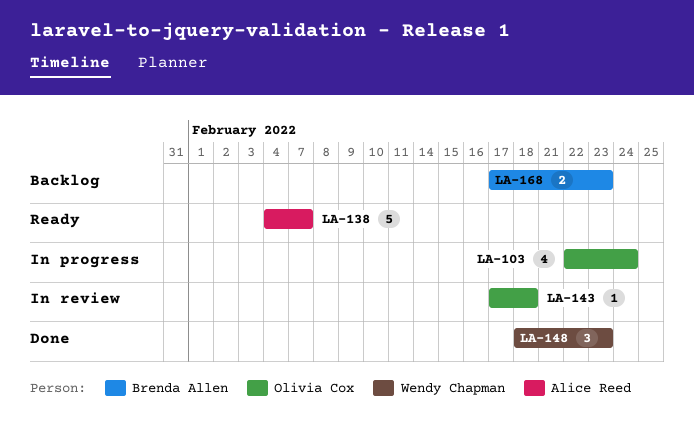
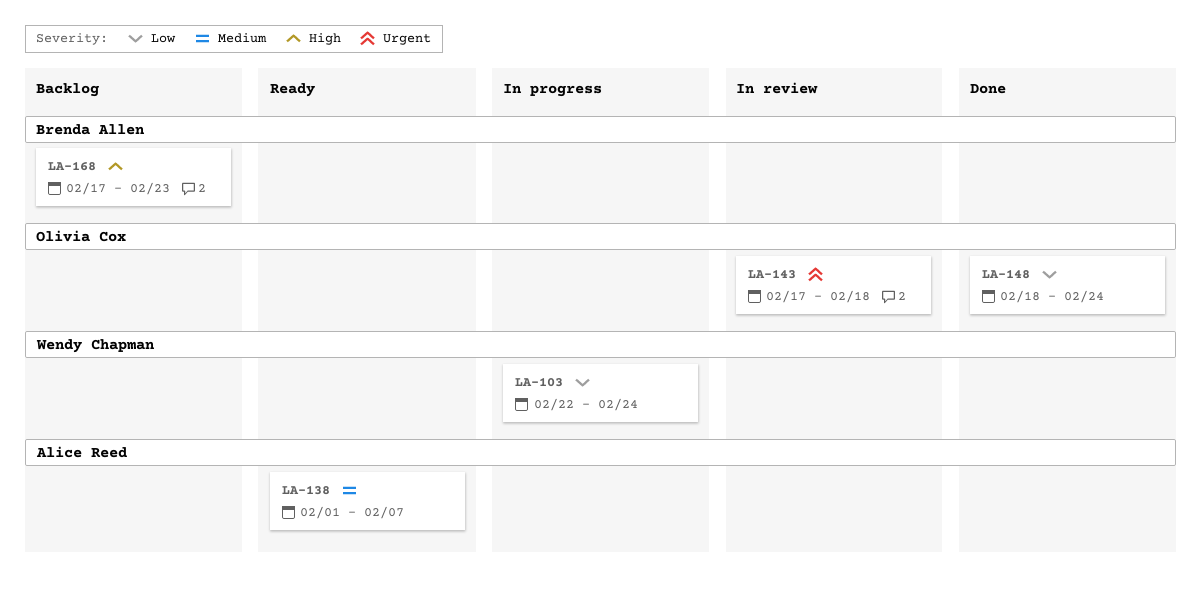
LA-103, owner: Olivia Cox -> Wendy Chapman
LA-138, start: Feb 4 -> Feb 1
LA-148, owner: Wendy Chapman -> Olivia Cox
LA-148, due: Feb 23 -> Feb 24

